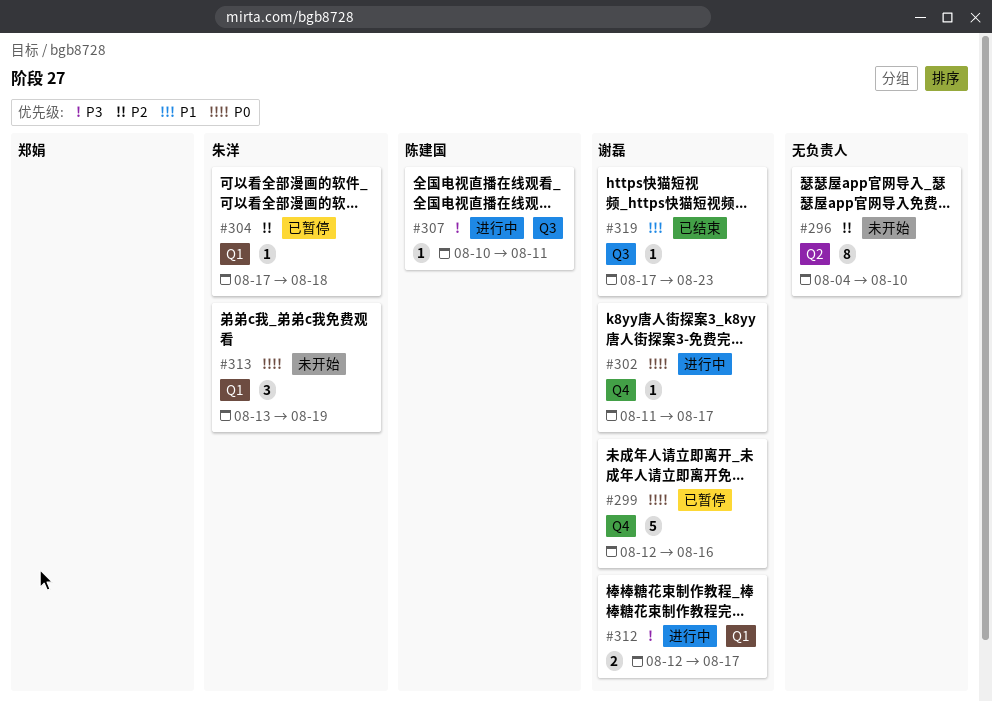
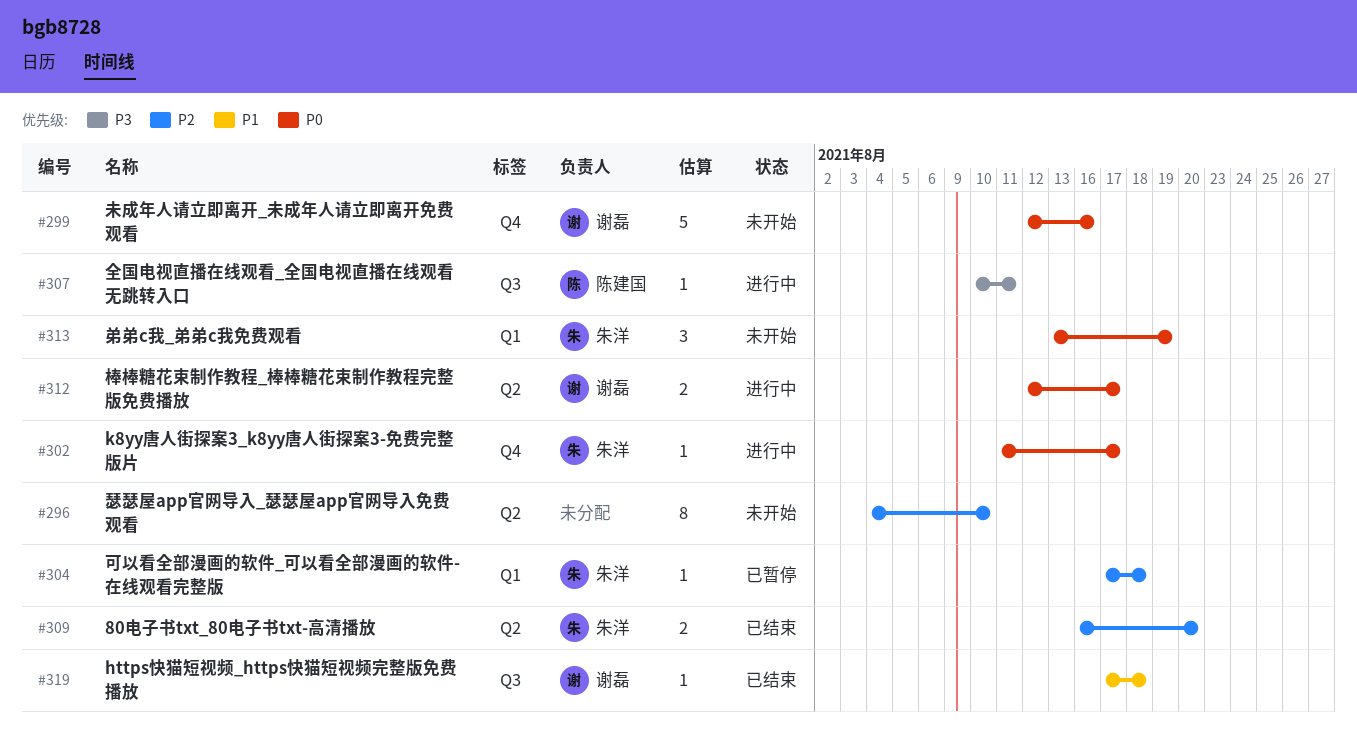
#299, status: 已暂停 -> 未开始
#302, owner: 谢磊 -> 朱洋
#309: none -> present
#312, priority: P3 -> P0
#312, label: Q1 -> Q2
#319, due: Aug 23 -> Aug 18

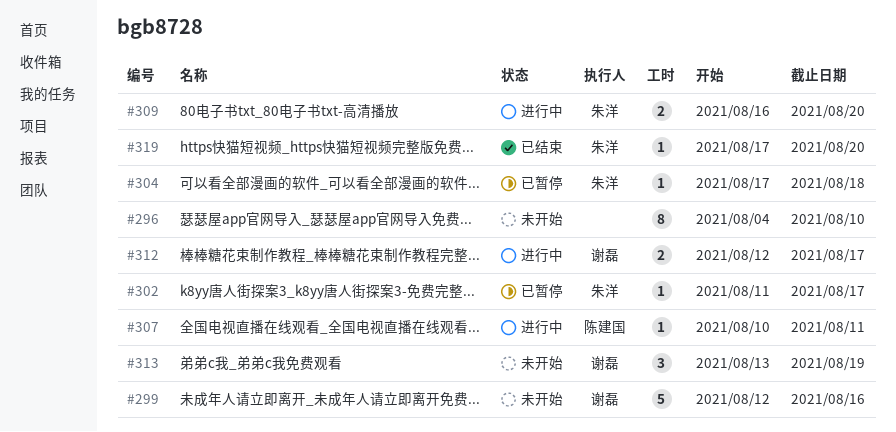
#302, status: 进行中 -> 已暂停
#309, status: 已结束 -> 进行中
#313, owner: 朱洋 -> 谢磊
#319, owner: 谢磊 -> 朱洋
#319, due: Aug 18 -> Aug 20

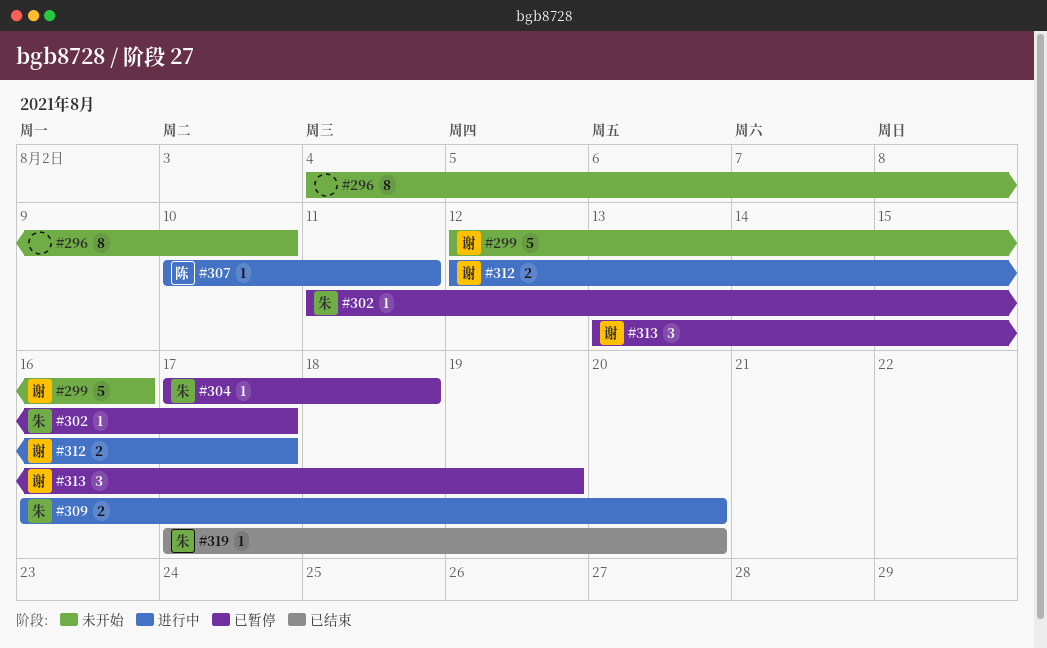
#313, status: 未开始 -> 已暂停

